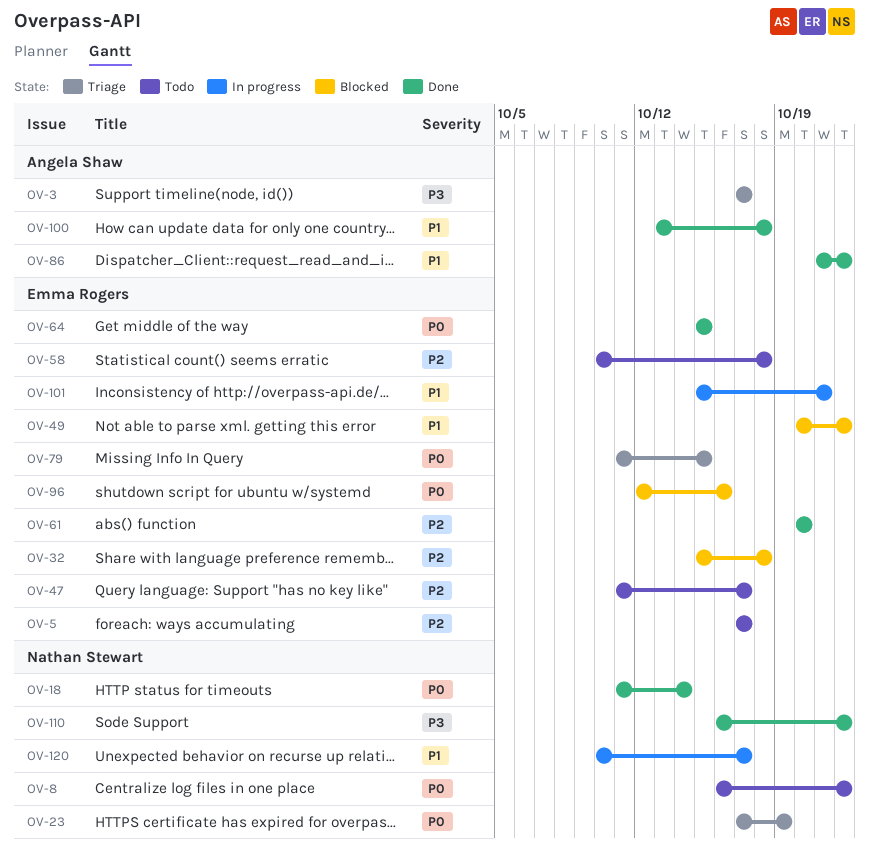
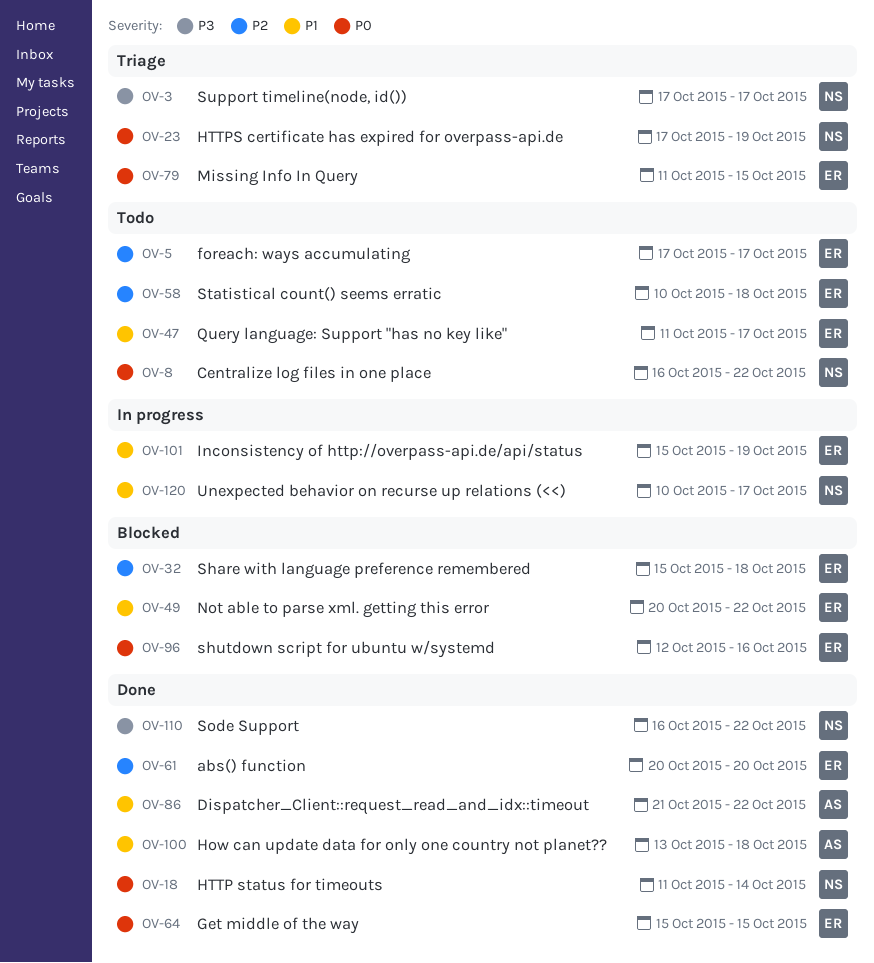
OV-3, owner: Angela Shaw -> Nathan Stewart
OV-47, priority: P2 -> P1
OV-101, due: Oct 21 -> Oct 19

